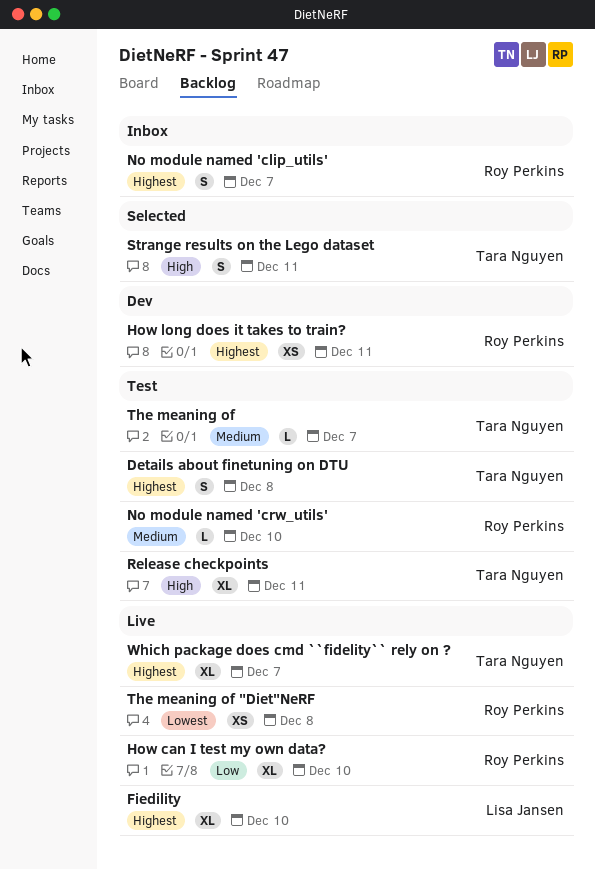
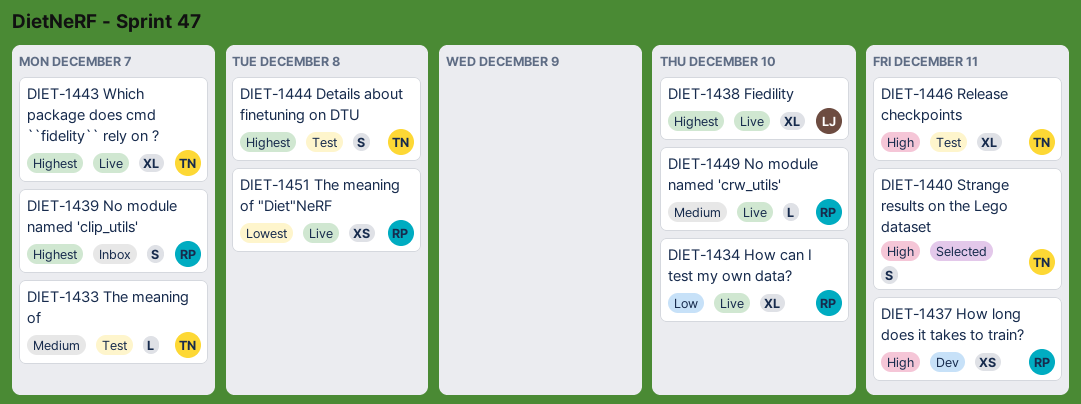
How long does it takes to train?, priority: Highest -> High
No module named 'crw_utils', status: Test -> Live

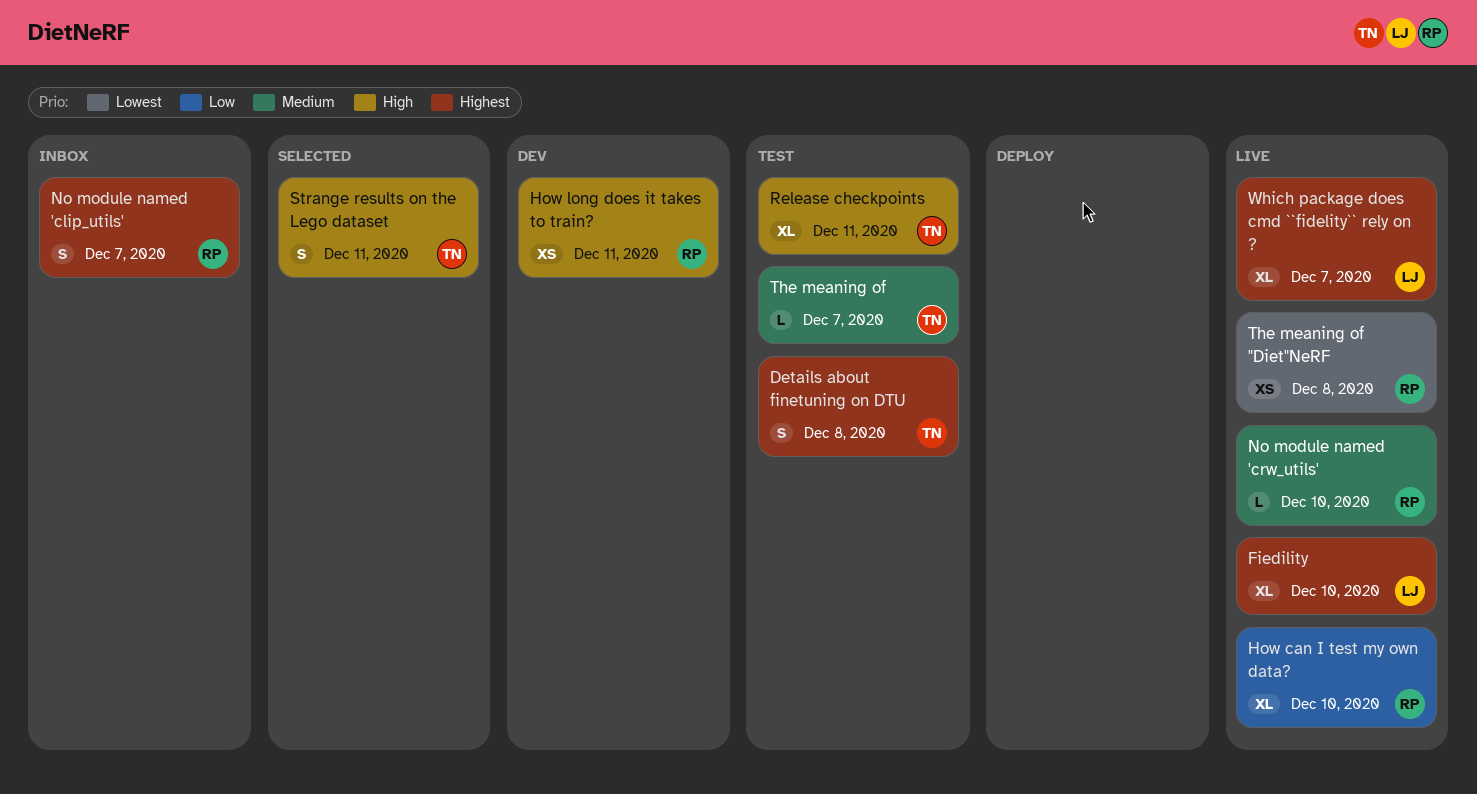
Which package does cmd ``fidelity`` rely on ?, owner: TN -> LJ

